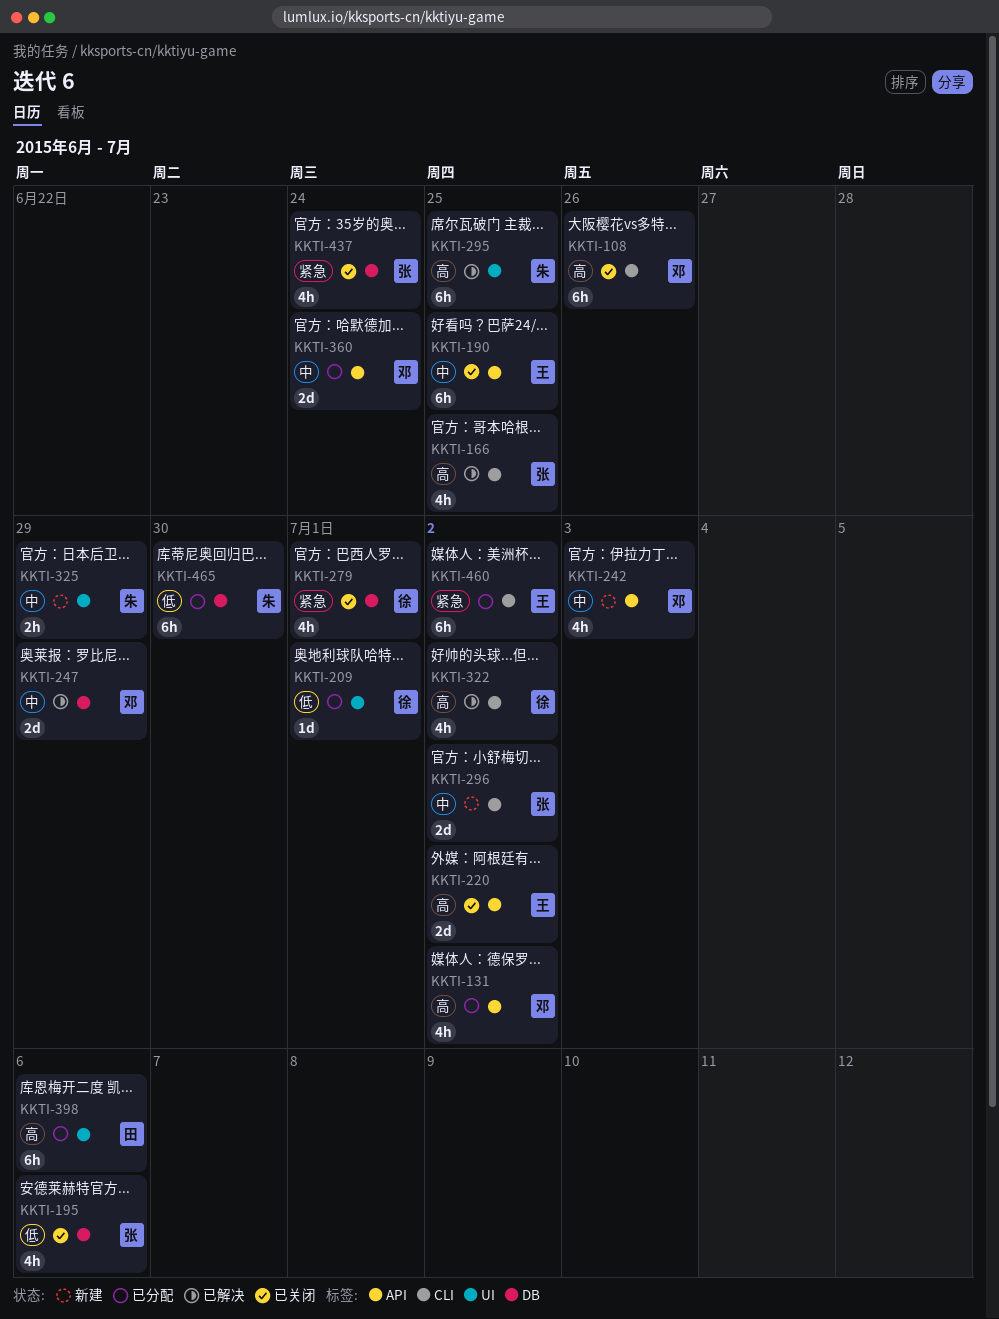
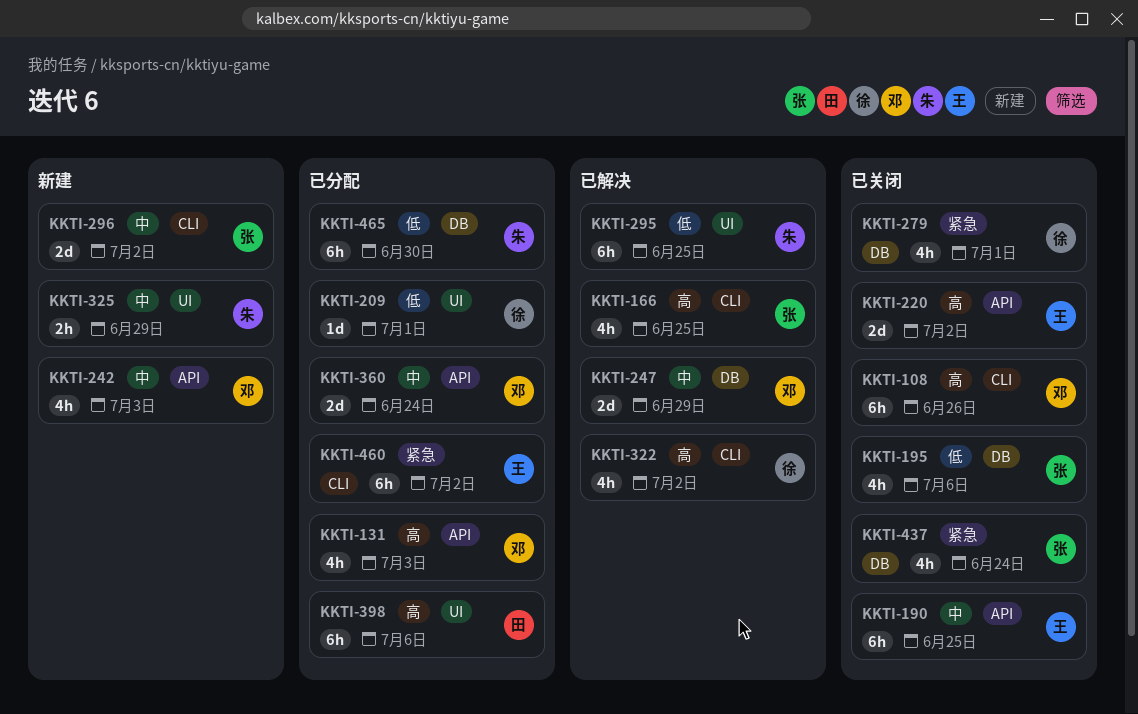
KKTI-131, due: Jul 2 -> Jul 3
KKTI-295, priority: 高 -> 低

